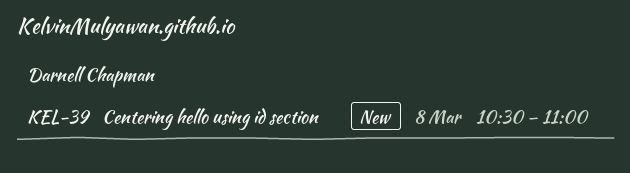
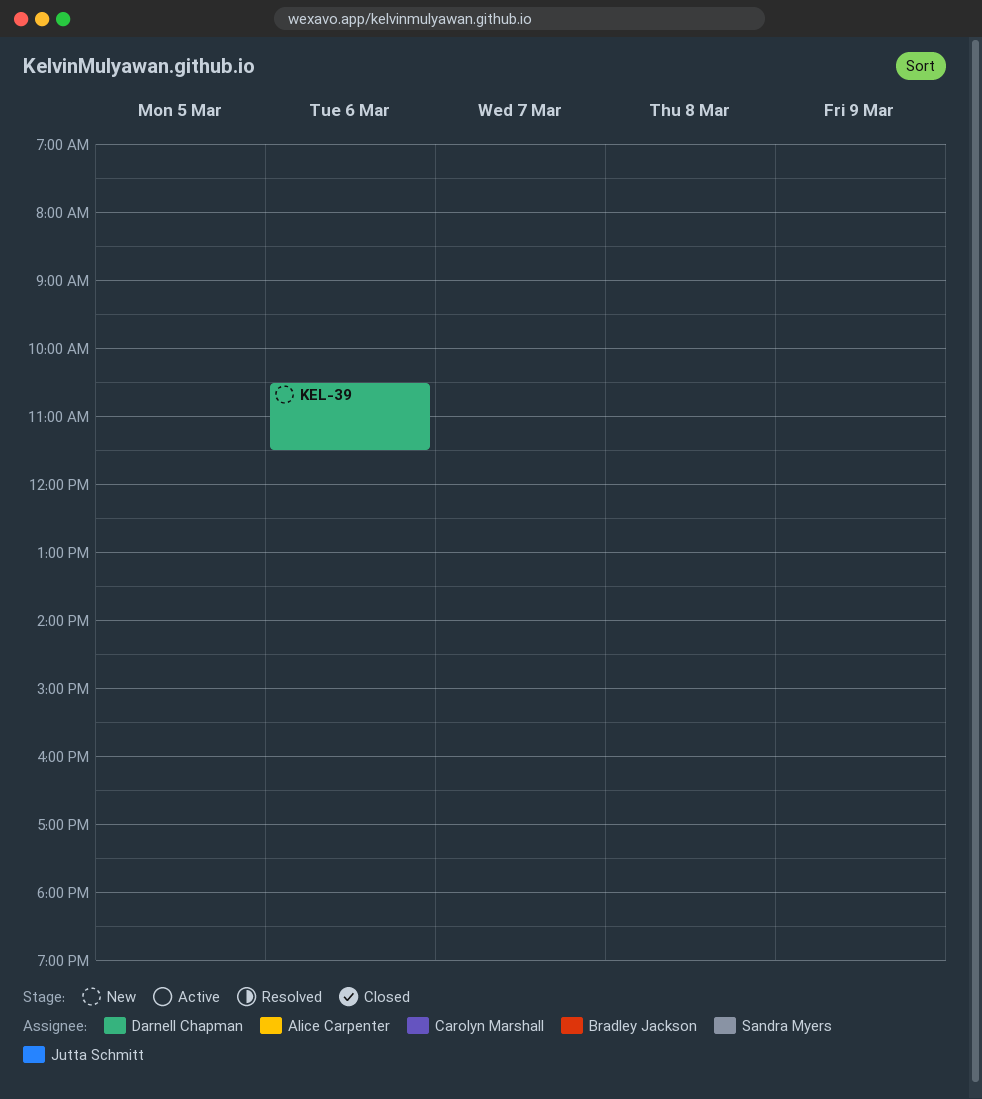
KEL-39, day: Mar 8 -> Mar 6
KEL-39, ends: 11:00 -> 11:30

